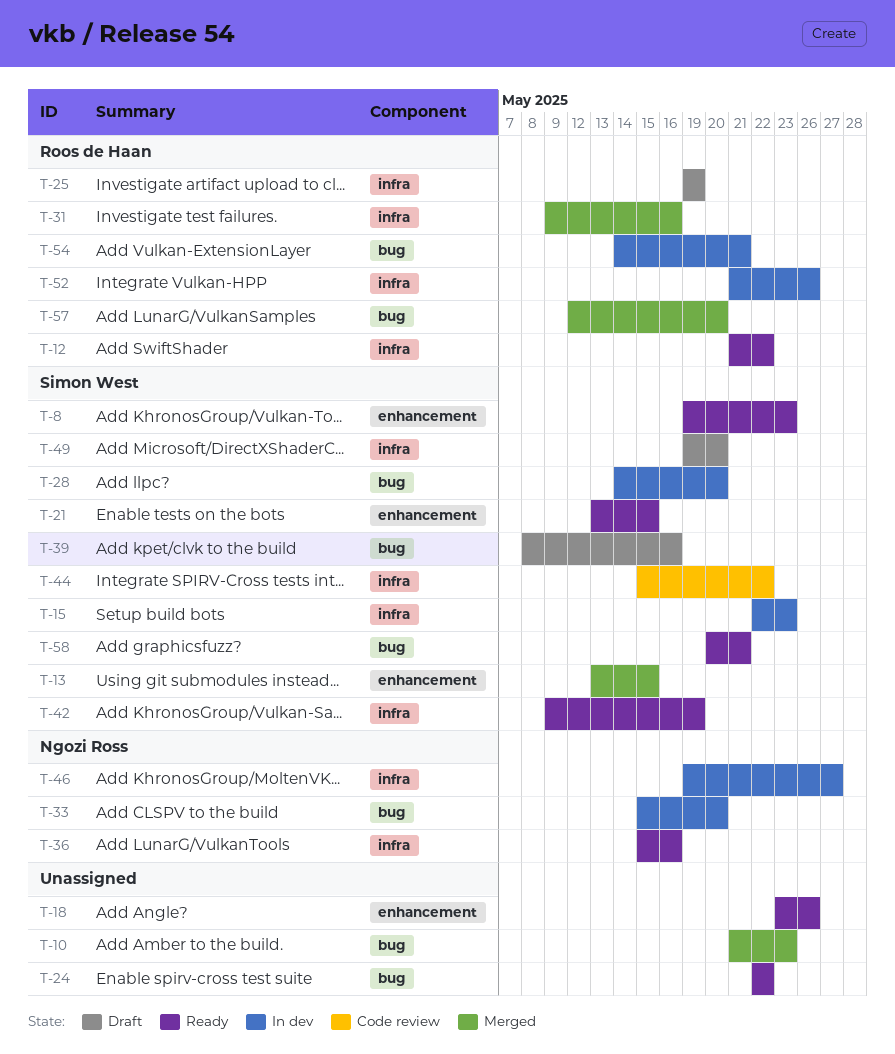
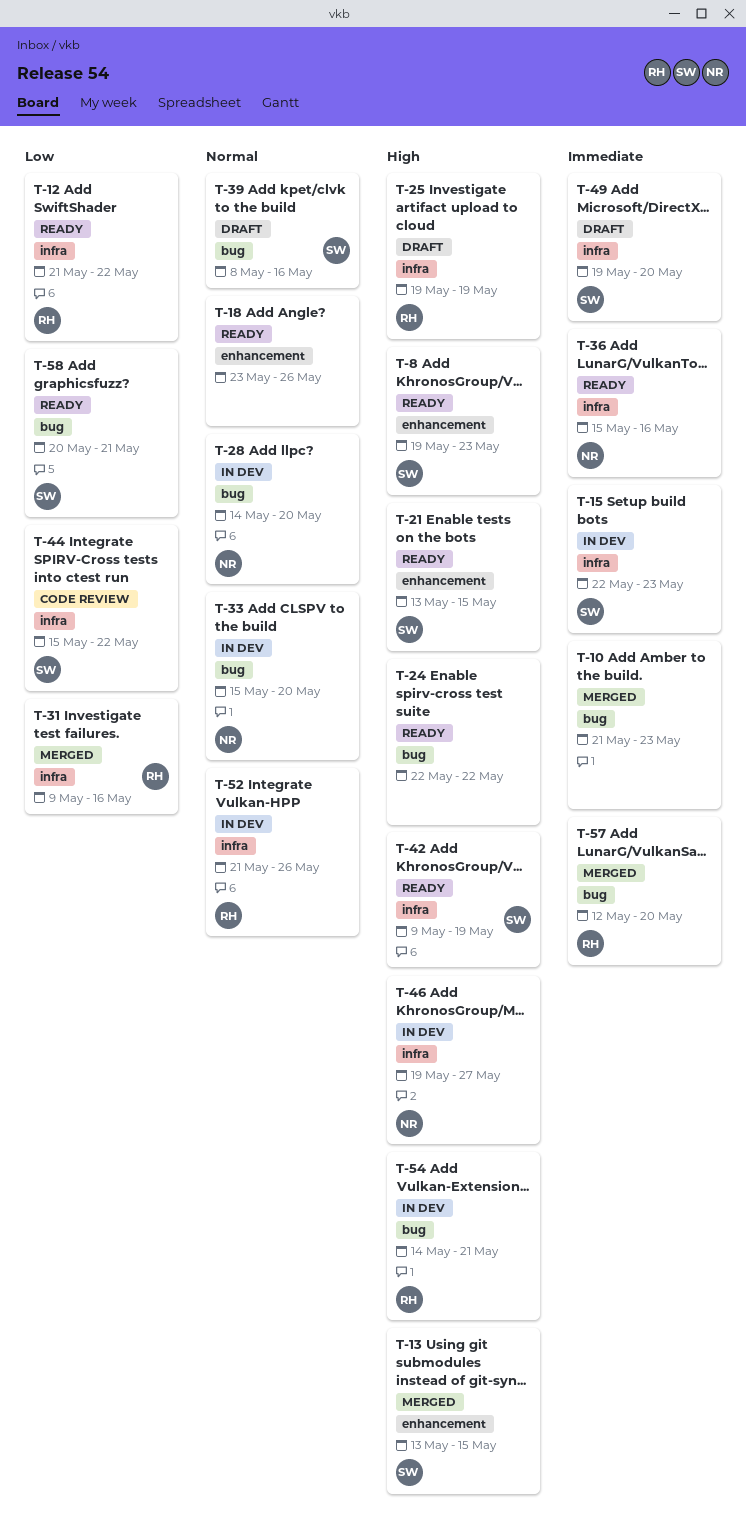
T-28, owner: Simon West -> Ngozi Ross

